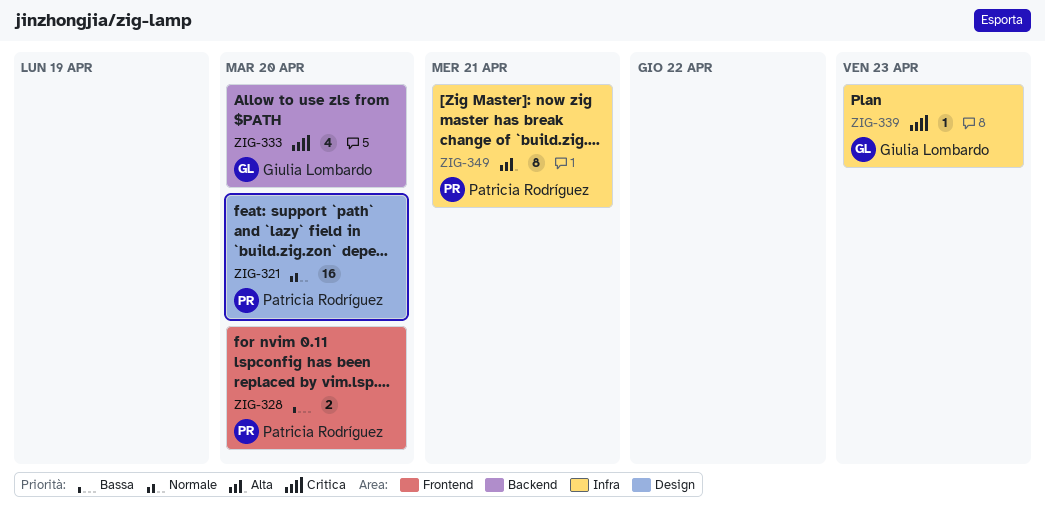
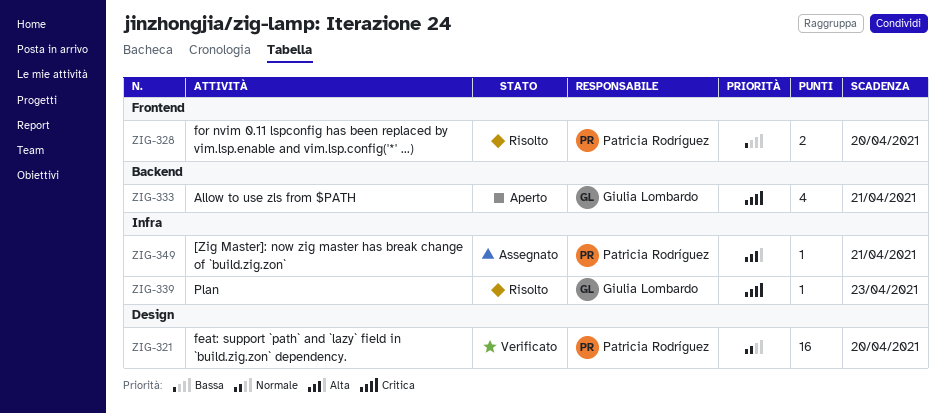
ZIG-333, due: Apr 20 -> Apr 21
ZIG-349, estimate: 8 -> 1

